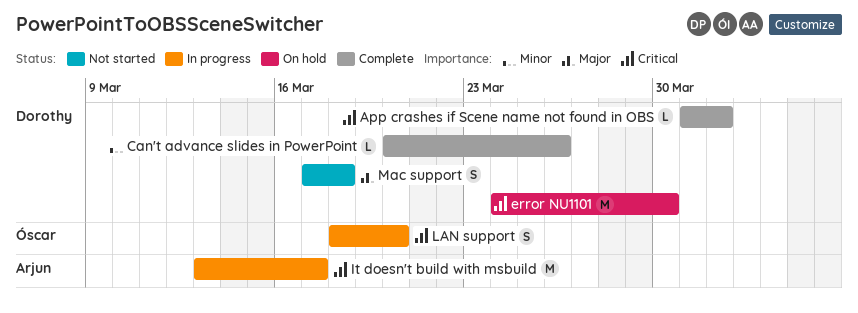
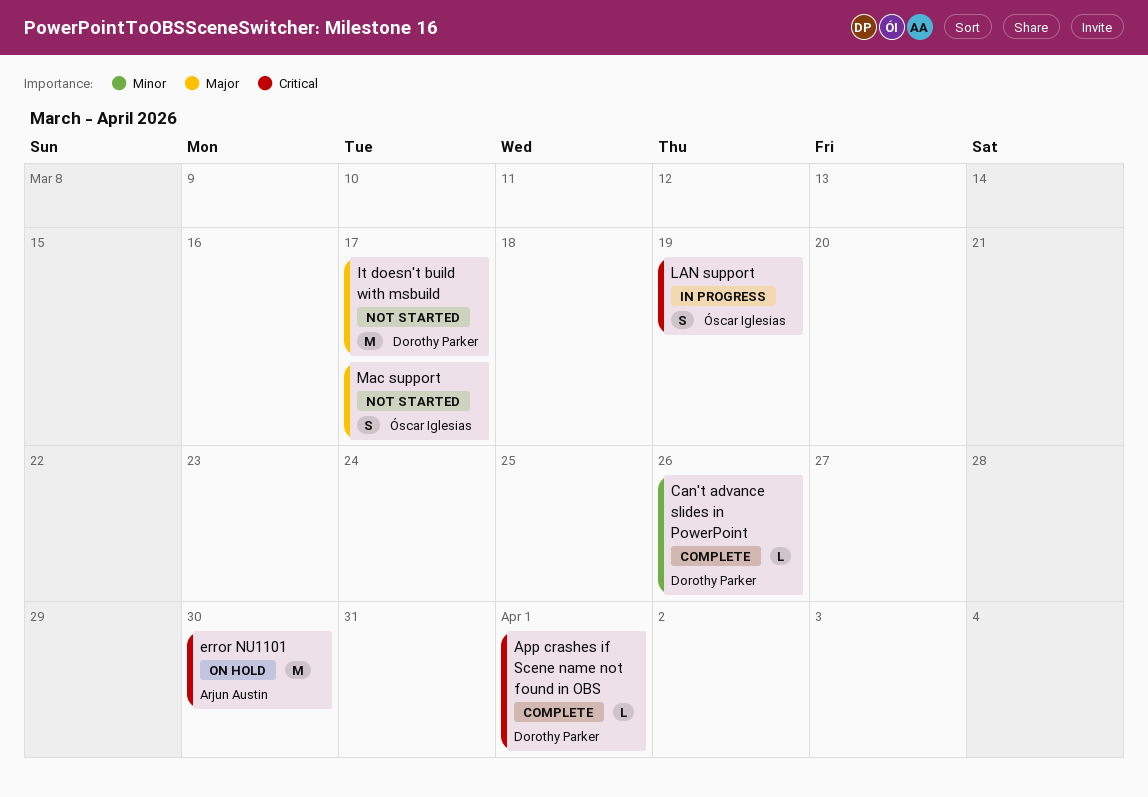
error NU1101, owner: Dorothy Parker -> Arjun Austin
It doesn't build with msbuild, status: In progress -> Not started
It doesn't build with msbuild, owner: Arjun Austin -> Dorothy Parker
It doesn't build with msbuild, priority: Critical -> Major
LAN support, due: Mar 20 -> Mar 19
Mac support, owner: Dorothy Parker -> Óscar Iglesias
Mac support, due: Mar 18 -> Mar 17

